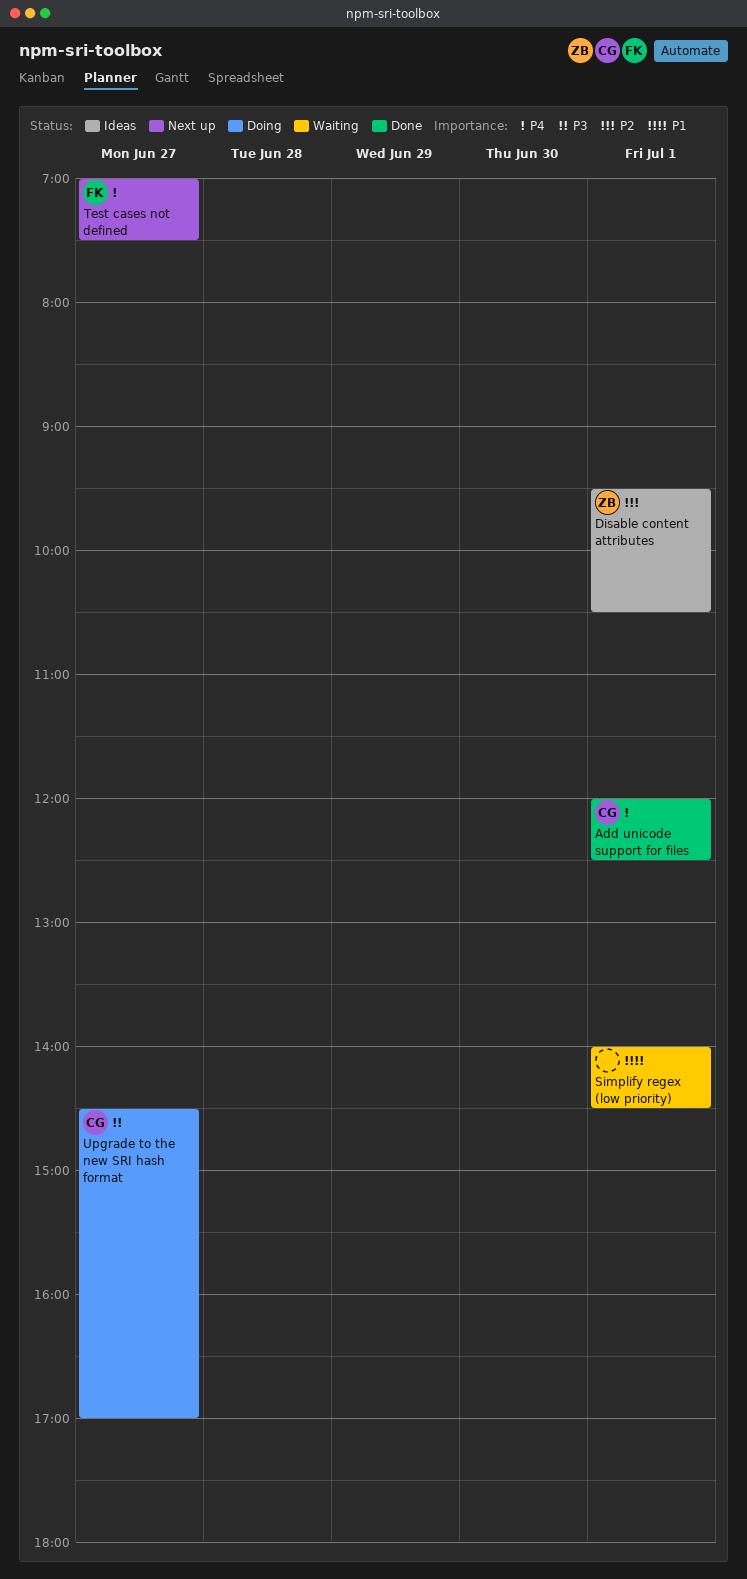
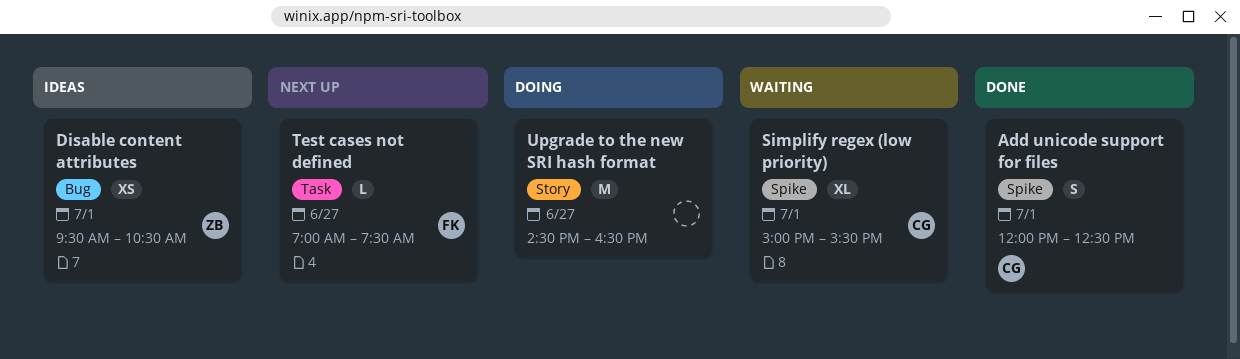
Simplify regex (low priority), owner: none -> CG
Simplify regex (low priority), begins: 14:00 -> 15:00
Simplify regex (low priority), ends: 14:30 -> 15:30
Upgrade to the new SRI hash format, owner: CG -> none
Upgrade to the new SRI hash format, ends: 17:00 -> 16:30

